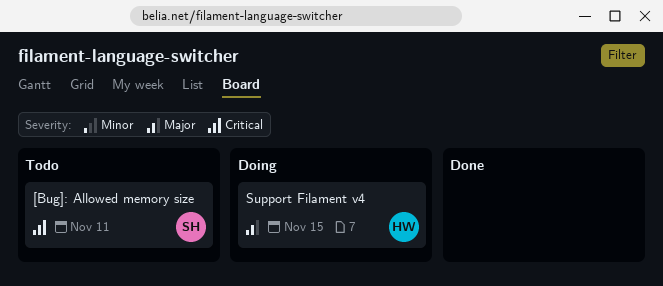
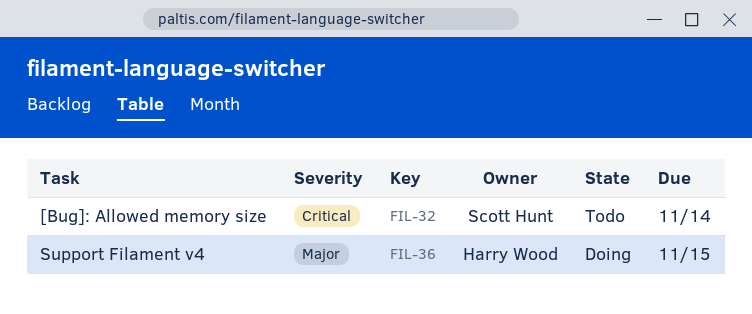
[Bug]: Allowed memory size, due: Nov 11 -> Nov 14

